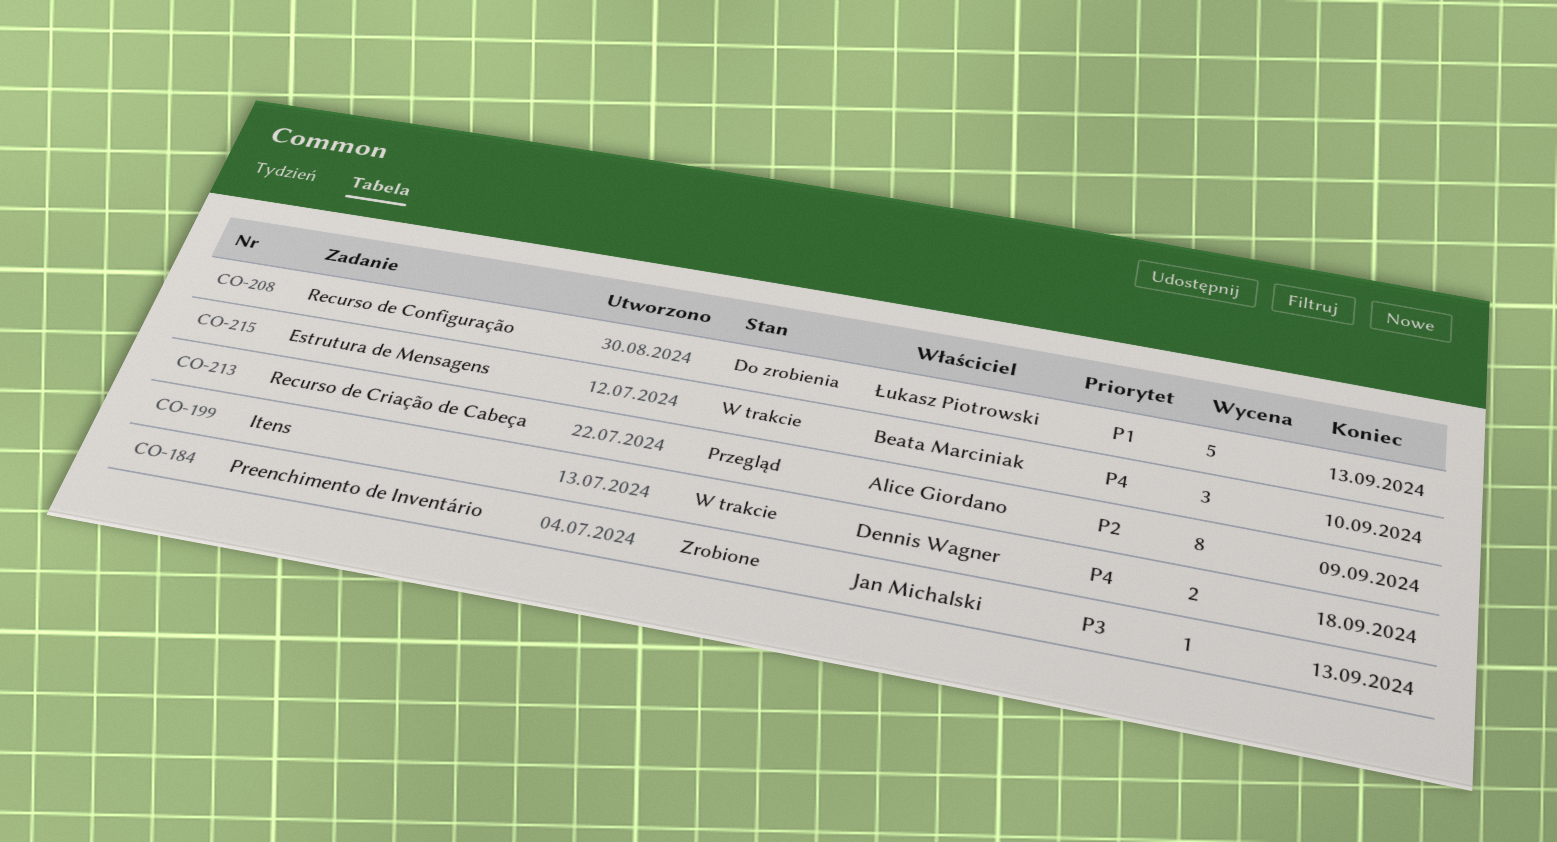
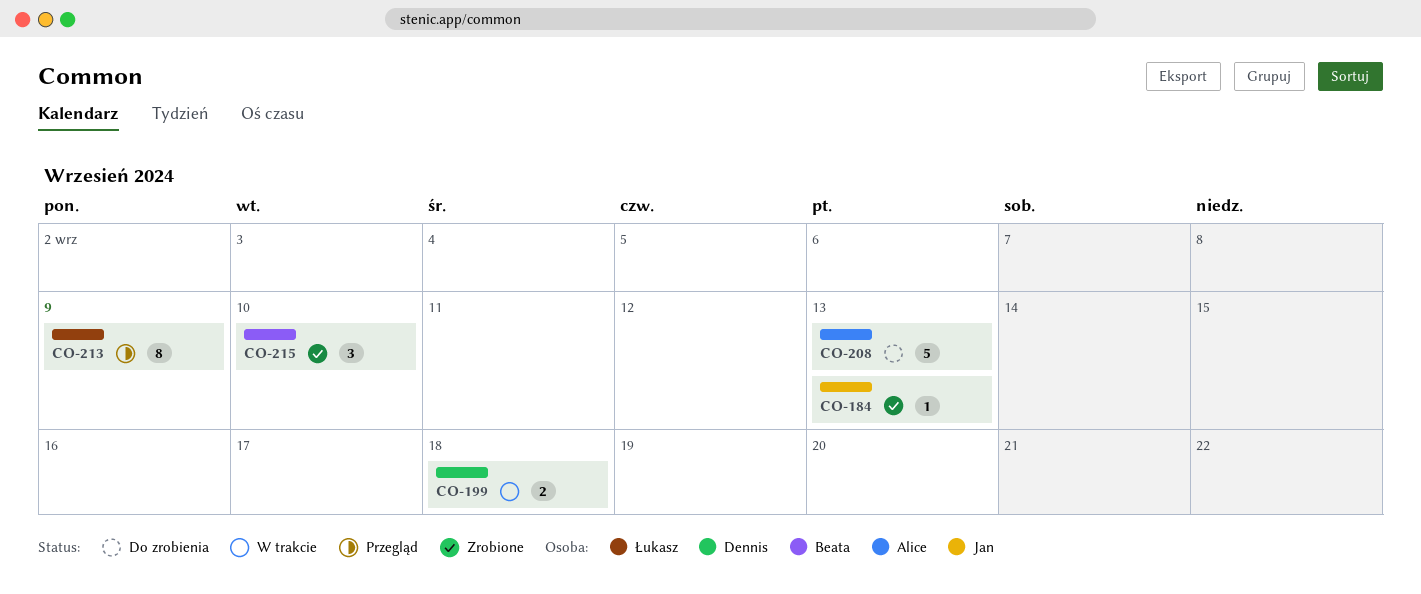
CO-208, owner: Łukasz Piotrowski -> Alice Giordano
CO-213, owner: Alice Giordano -> Łukasz Piotrowski
CO-215, status: W trakcie -> Zrobione

